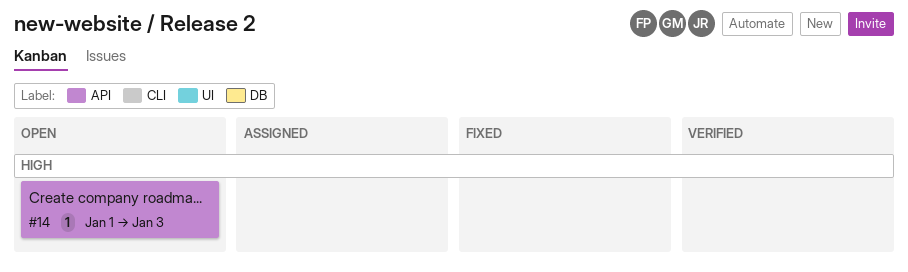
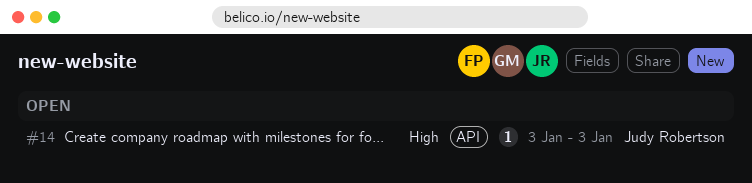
#14, start: Jan 1 -> Jan 3

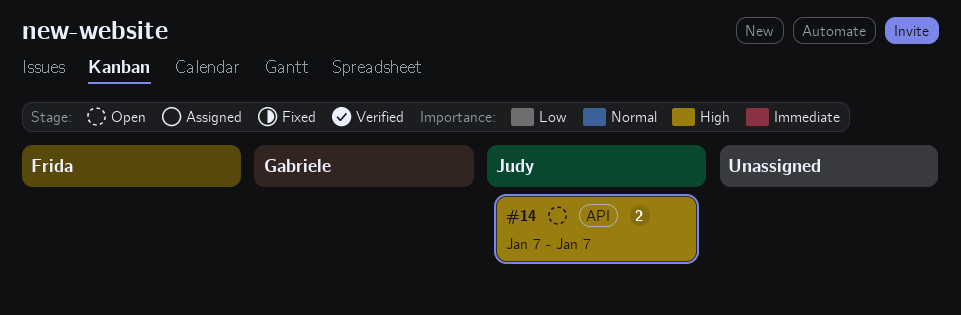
#14, estimate: 1 -> 2
#14, start: Jan 3 -> Jan 7
#14, due: Jan 3 -> Jan 7

